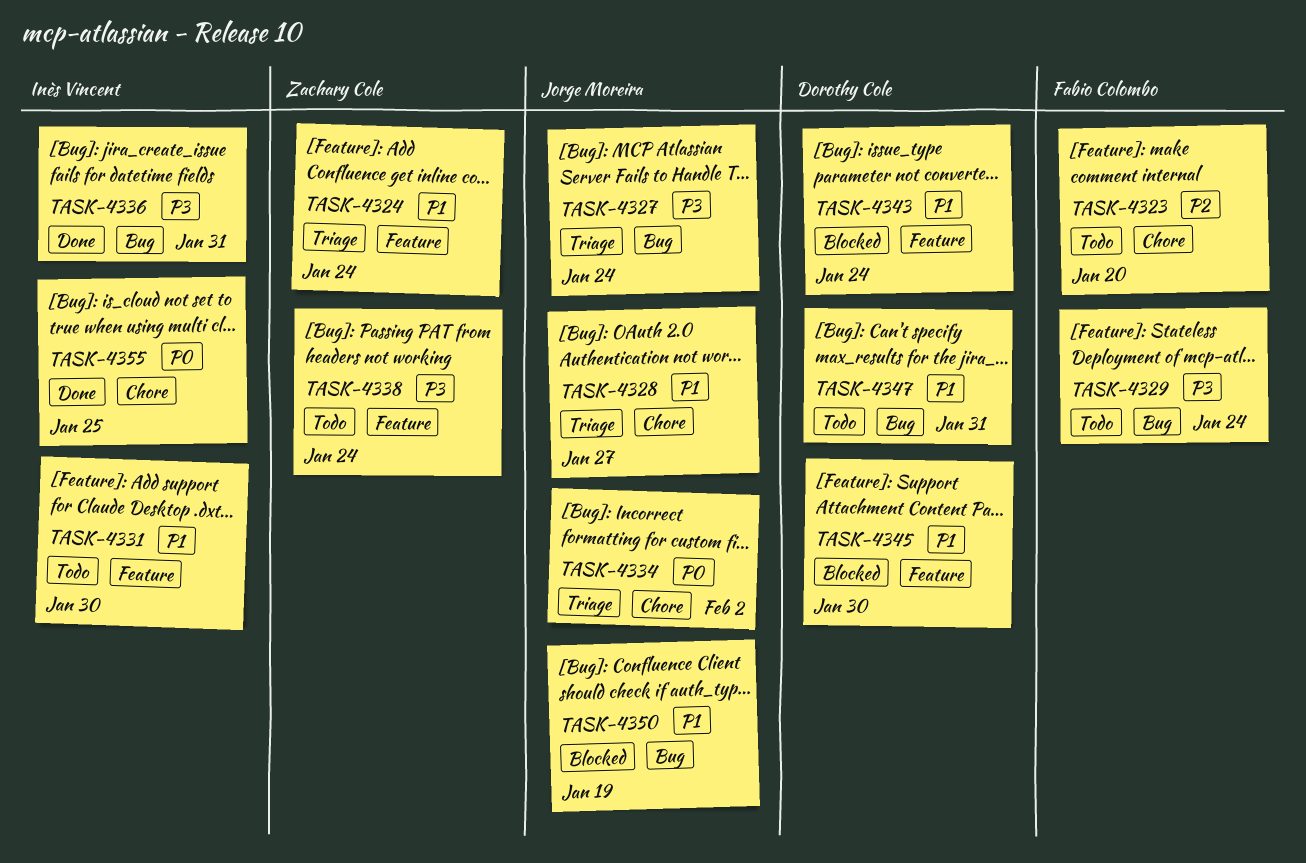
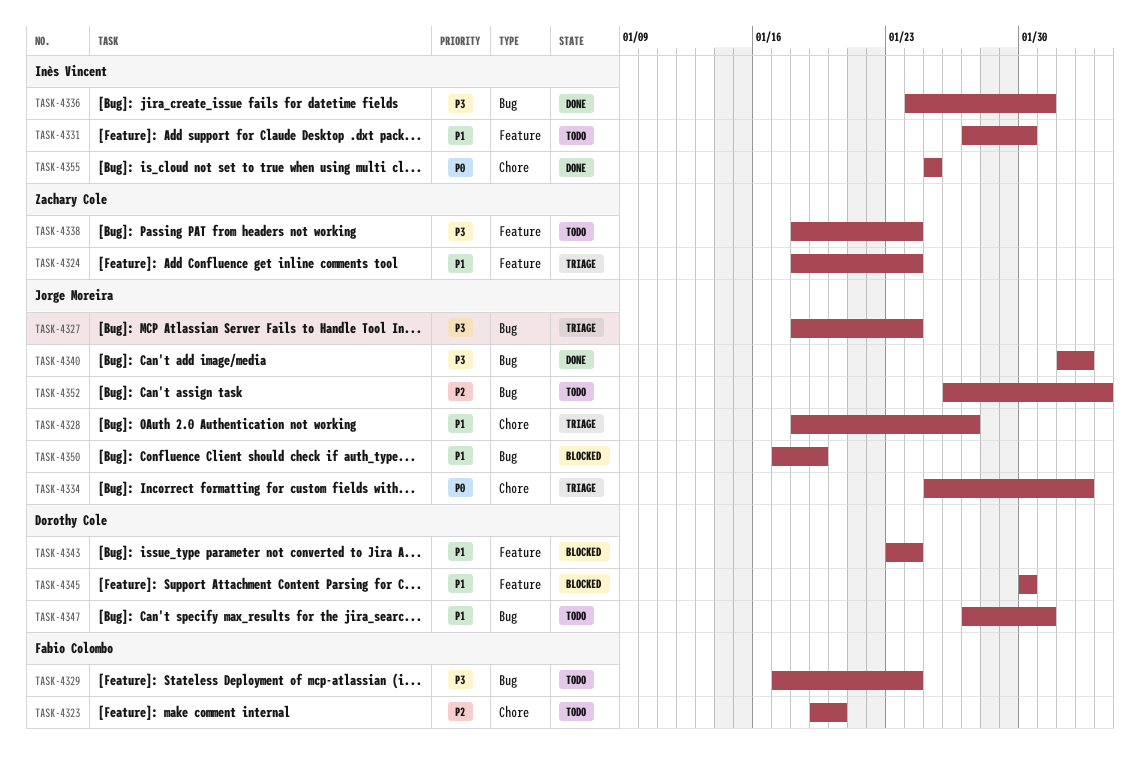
TASK-4340: none -> present
TASK-4352: none -> present

